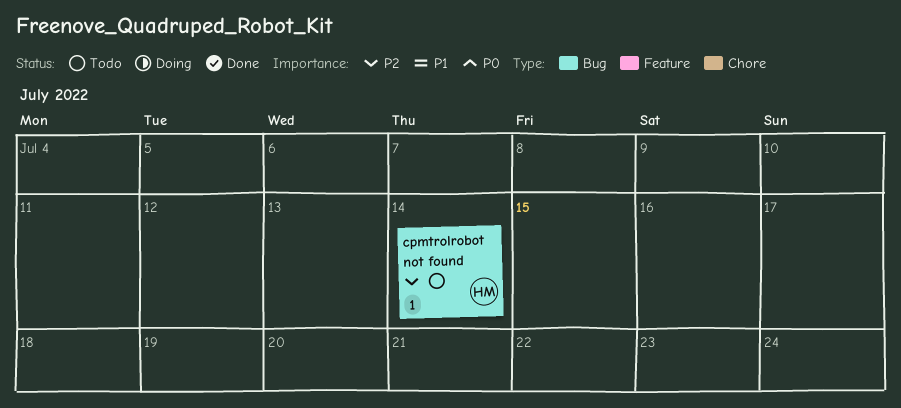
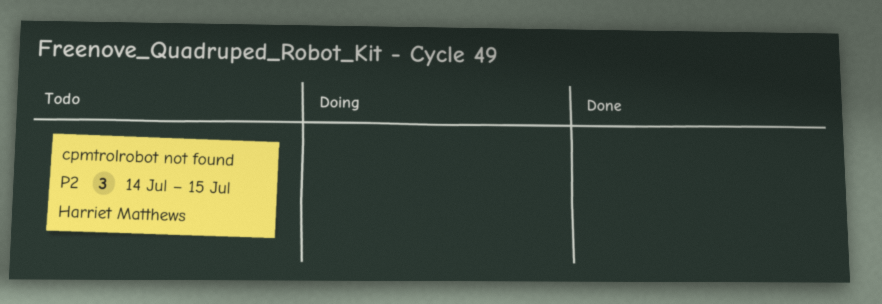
cpmtrolrobot not found, estimate: 1 -> 3
cpmtrolrobot not found, due: Jul 14 -> Jul 15

